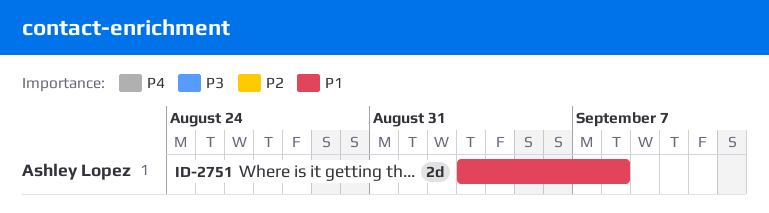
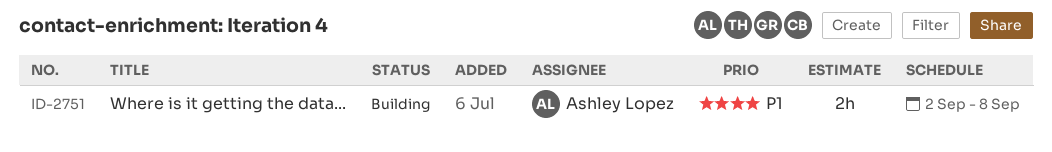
ID-2751, estimate: 2d -> 2h
ID-2751, start: Sep 3 -> Sep 2

